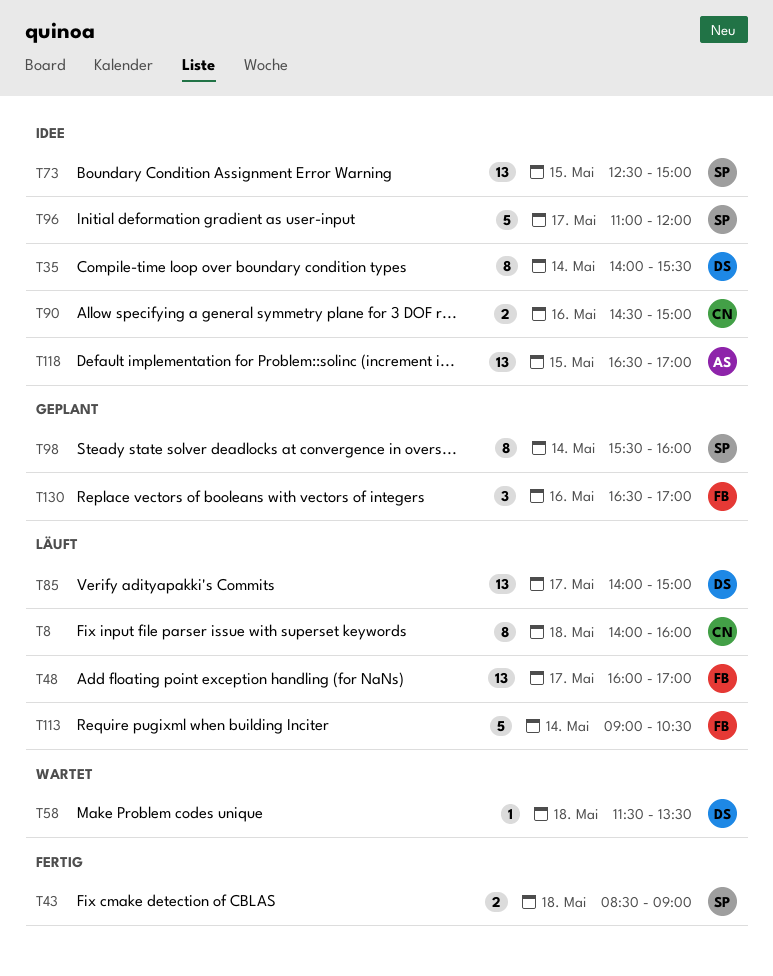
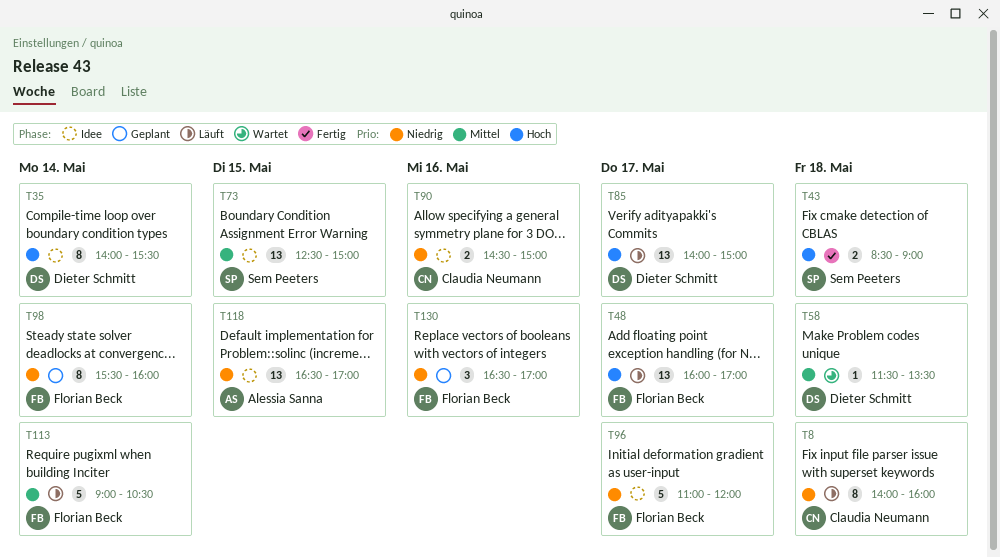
T96, owner: Sem Peeters -> Florian Beck
T98, owner: Sem Peeters -> Florian Beck

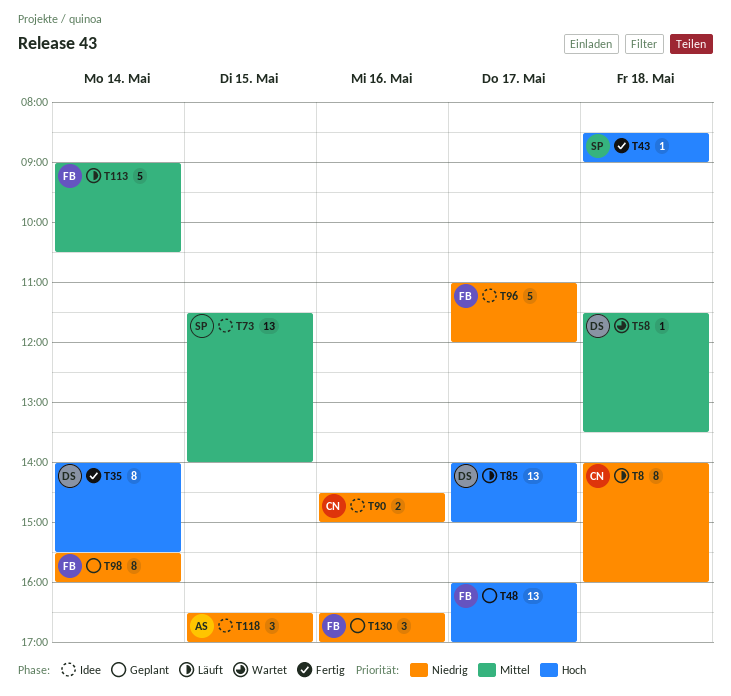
T35, status: Idee -> Fertig
T43, estimate: 2 -> 1
T48, status: Läuft -> Geplant
T73, begins: 12:30 -> 11:30
T73, ends: 15:00 -> 14:00
T118, estimate: 13 -> 3

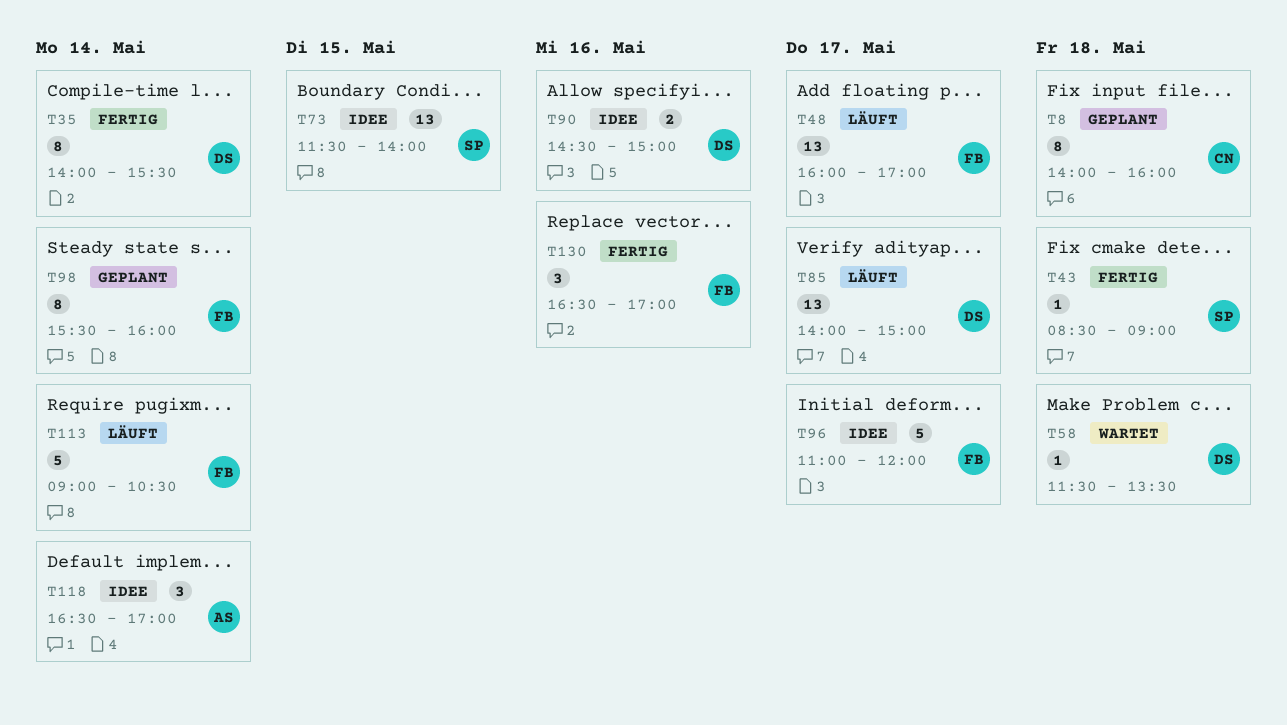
T8, status: Läuft -> Geplant
T48, status: Geplant -> Läuft
T90, owner: CN -> DS
T118, day: May 15 -> May 14
T130, status: Geplant -> Fertig

